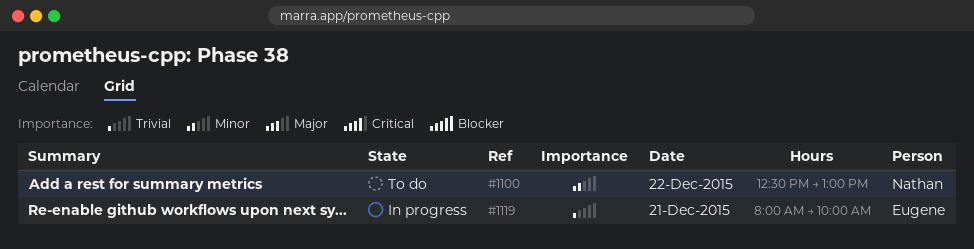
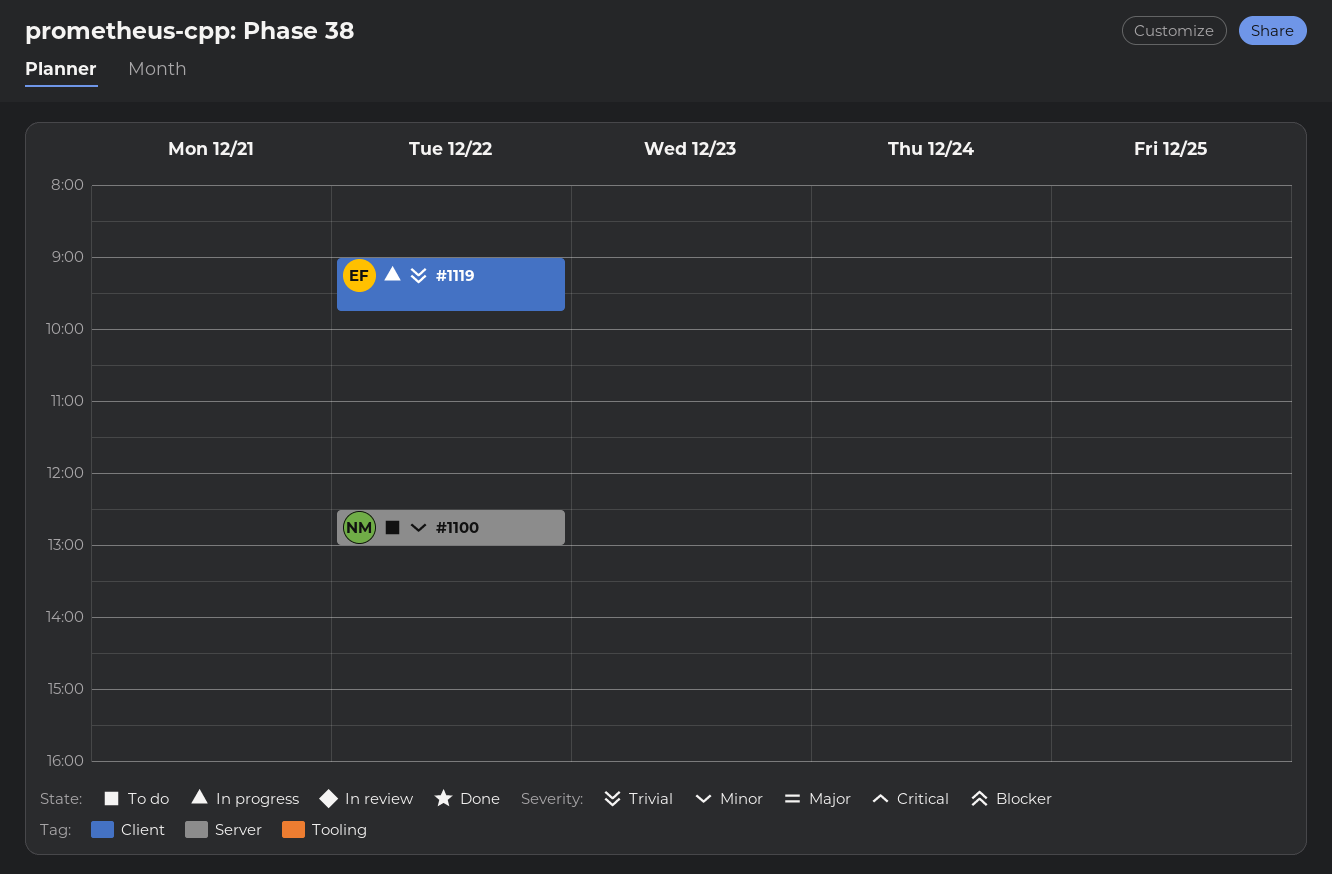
#1119, day: Dec 21 -> Dec 22
#1119, begins: 08:00 -> 09:00
#1119, ends: 10:00 -> 09:45

